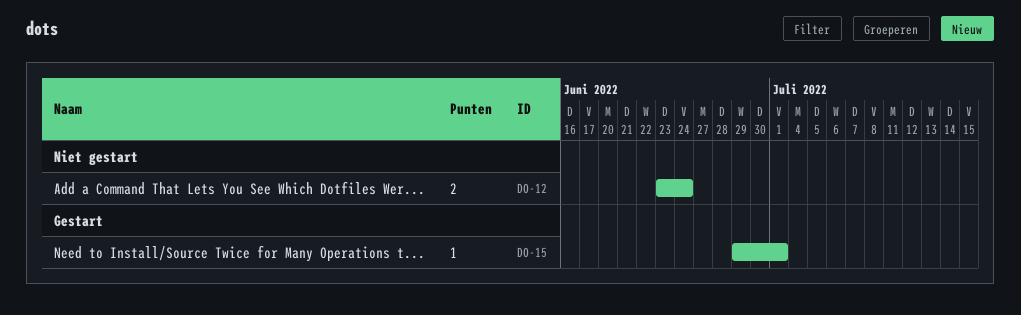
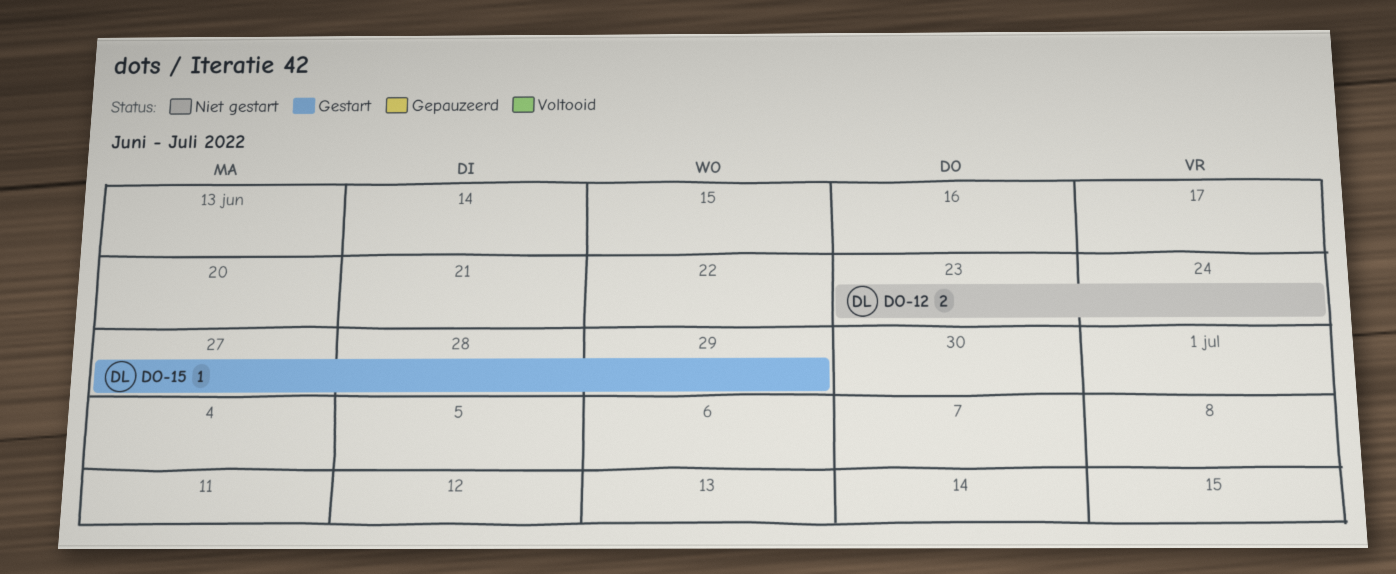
DO-15, start: Jun 29 -> Jun 27
DO-15, due: Jul 1 -> Jun 29

